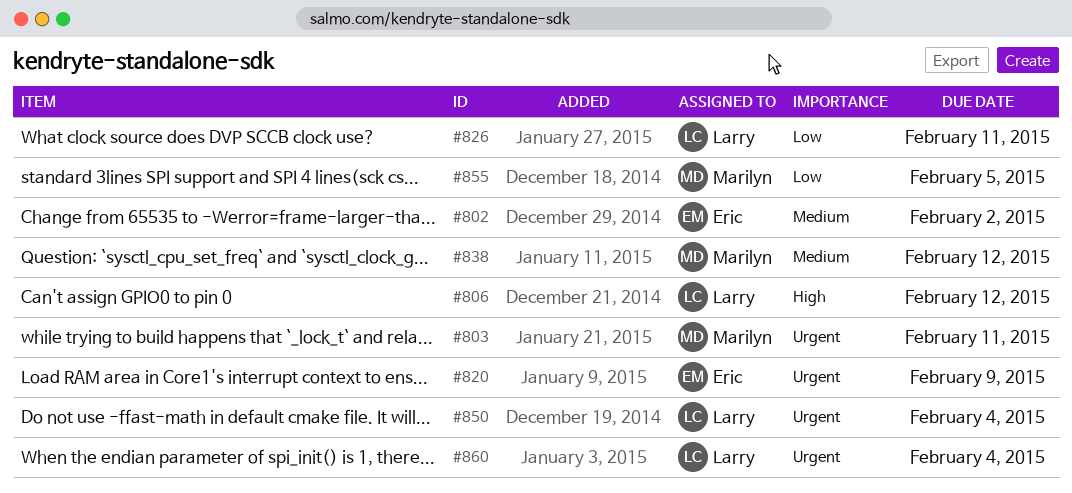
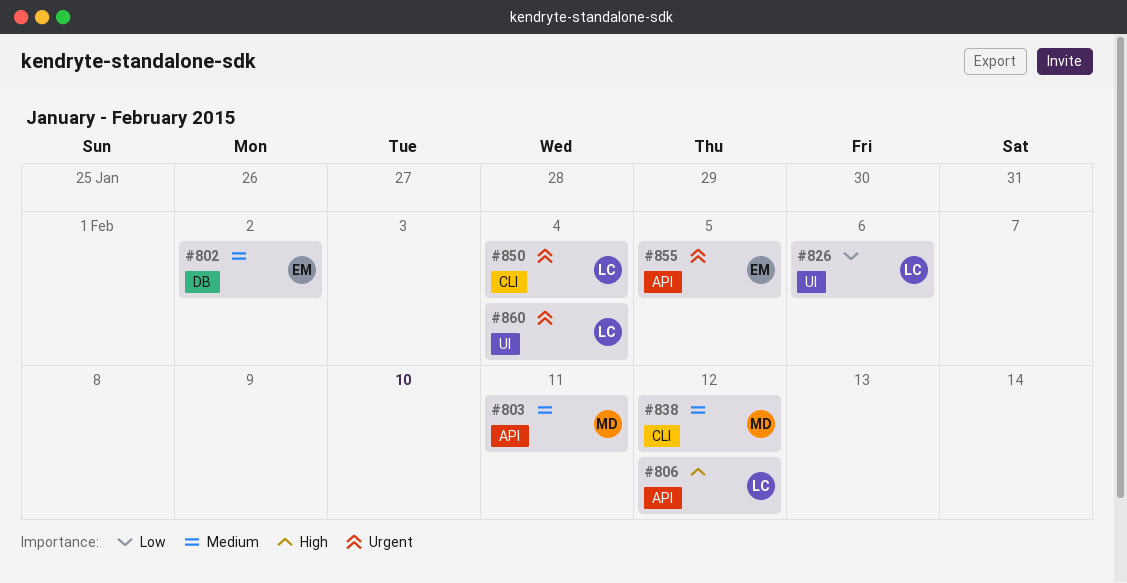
#803, priority: Urgent -> Medium
#820: present -> none
#826, due: Feb 11 -> Feb 6
#855, owner: Marilyn -> Eric
#855, priority: Low -> Urgent

